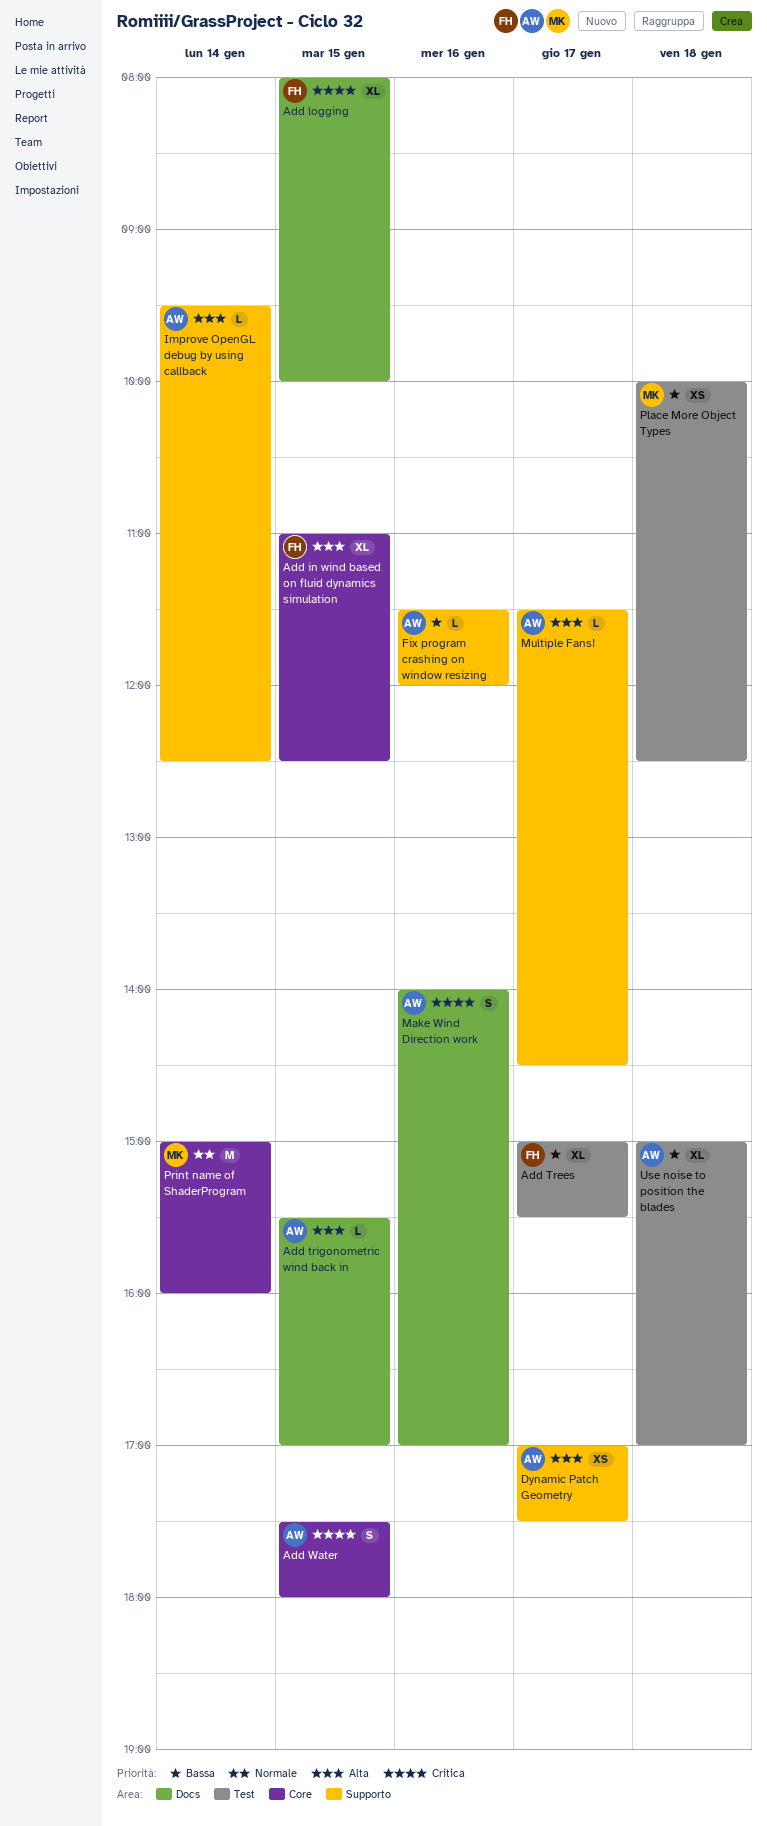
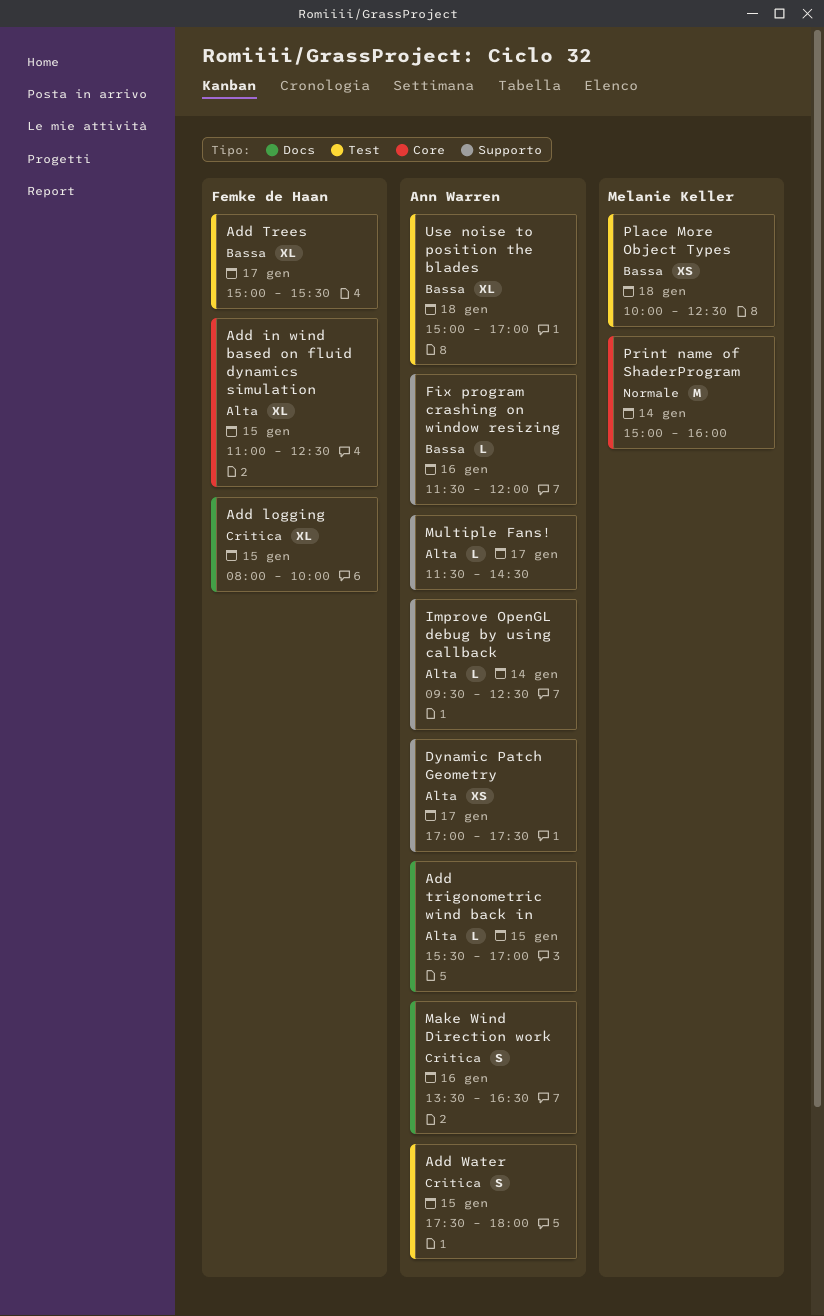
Add Water, label: Core -> Test
Make Wind Direction work, begins: 14:00 -> 13:30
Make Wind Direction work, ends: 17:00 -> 16:30

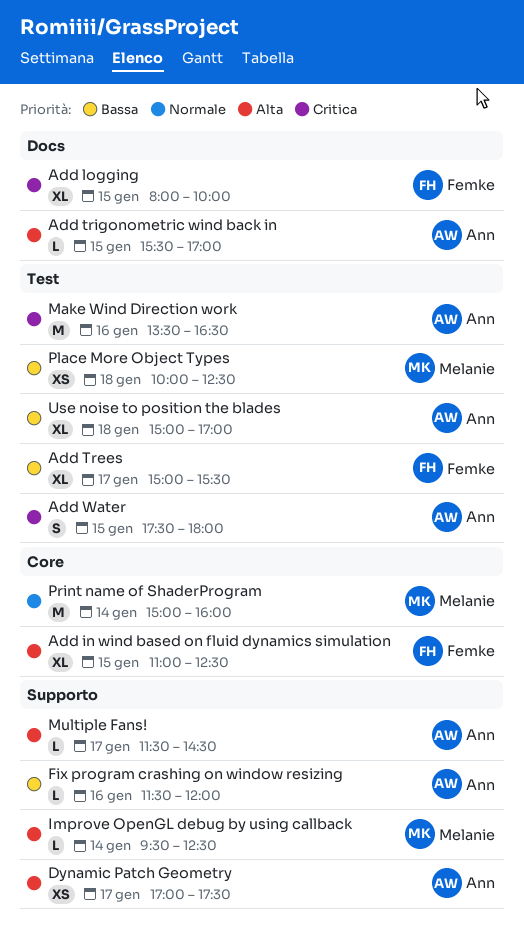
Improve OpenGL debug by using callback, owner: Ann Warren -> Melanie Keller
Make Wind Direction work, label: Docs -> Test
Make Wind Direction work, estimate: S -> M

